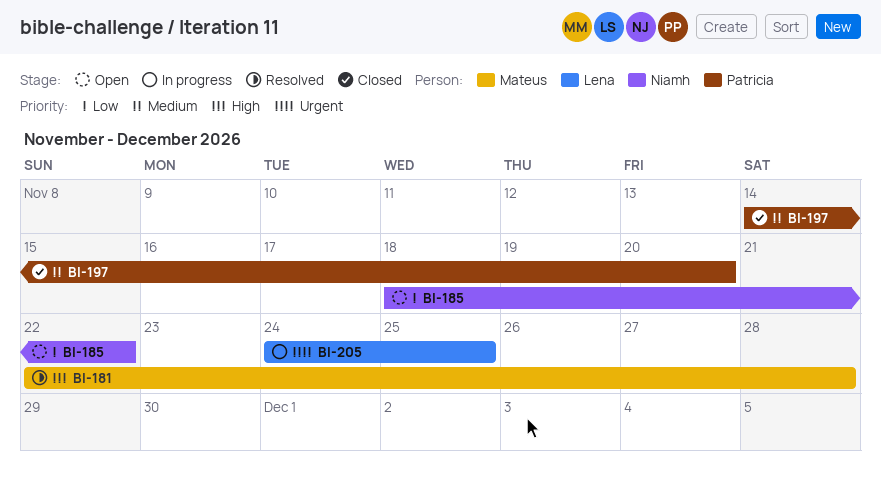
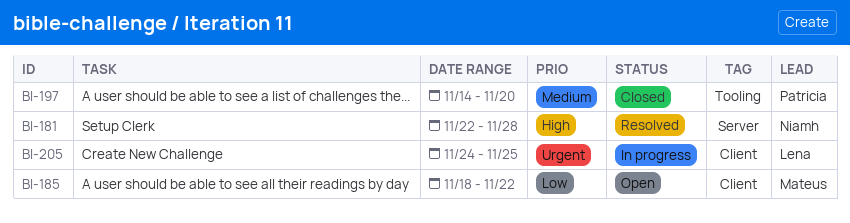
BI-181, owner: Mateus -> Niamh
BI-185, owner: Niamh -> Mateus

